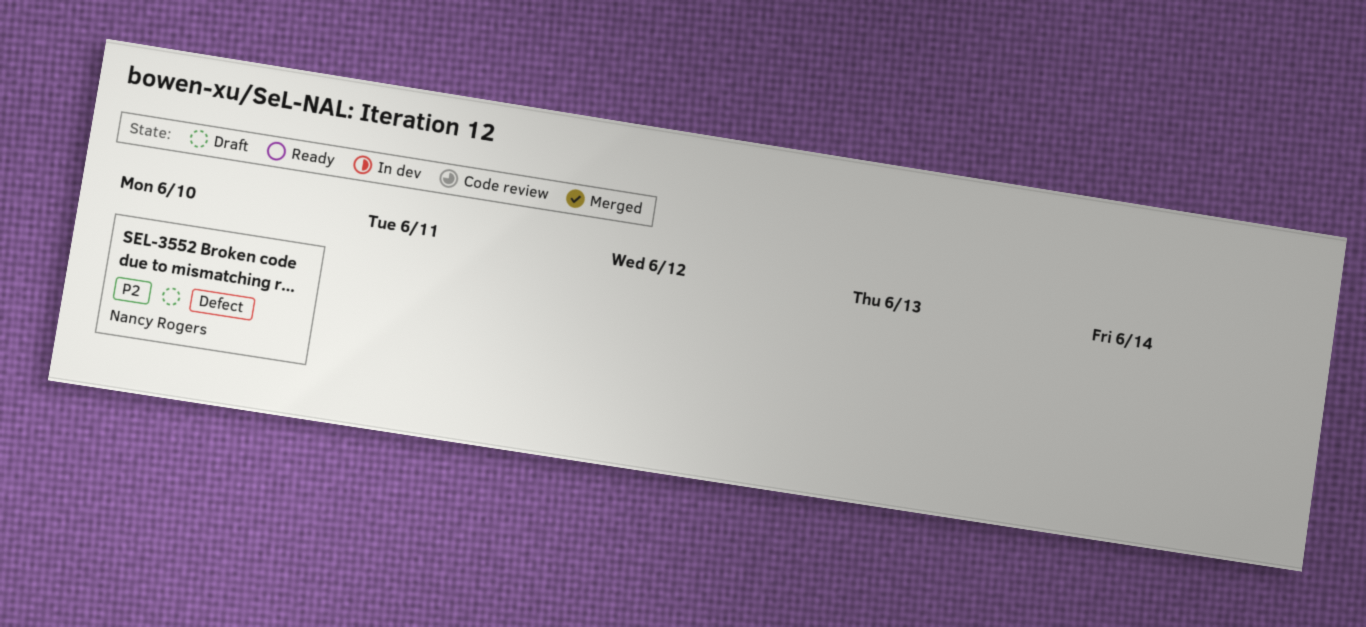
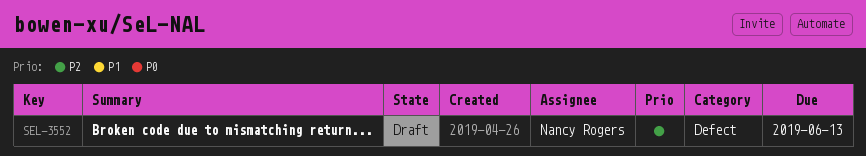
SEL-3552, due: Jun 10 -> Jun 13

